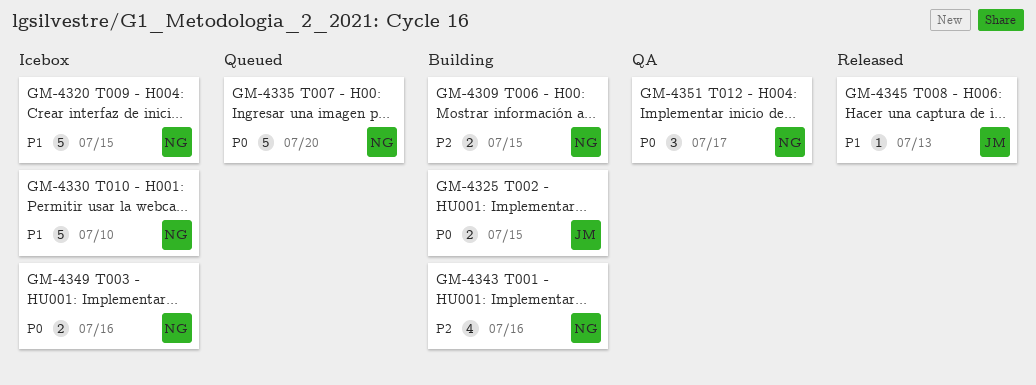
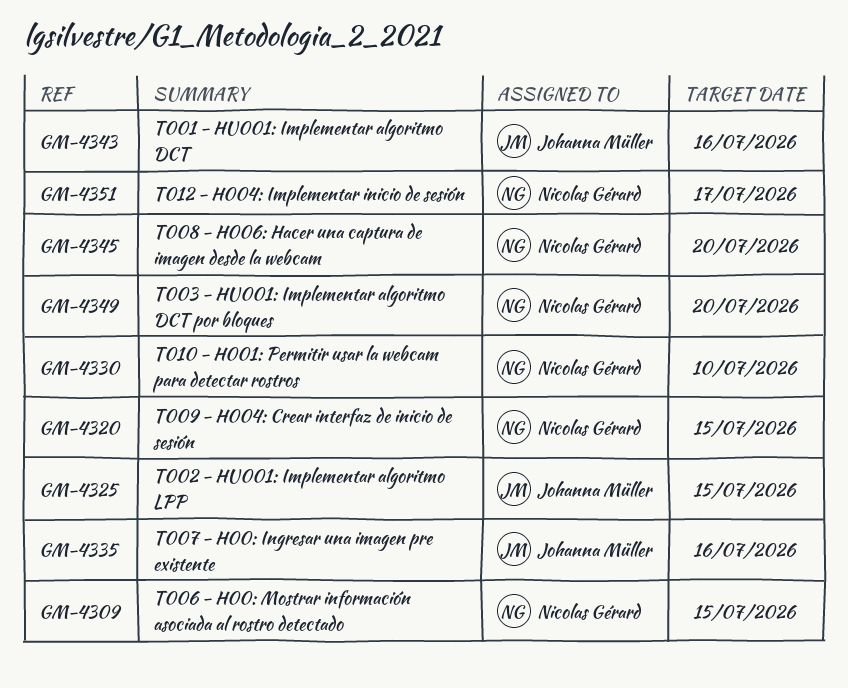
GM-4335, owner: Nicolas Gérard -> Johanna Müller
GM-4335, due: Jul 20 -> Jul 16
GM-4343, owner: Nicolas Gérard -> Johanna Müller
GM-4345, owner: Johanna Müller -> Nicolas Gérard
GM-4345, due: Jul 13 -> Jul 20
GM-4349, due: Jul 16 -> Jul 20

